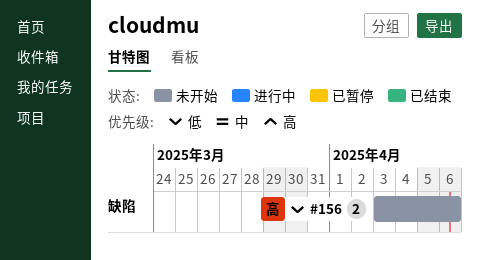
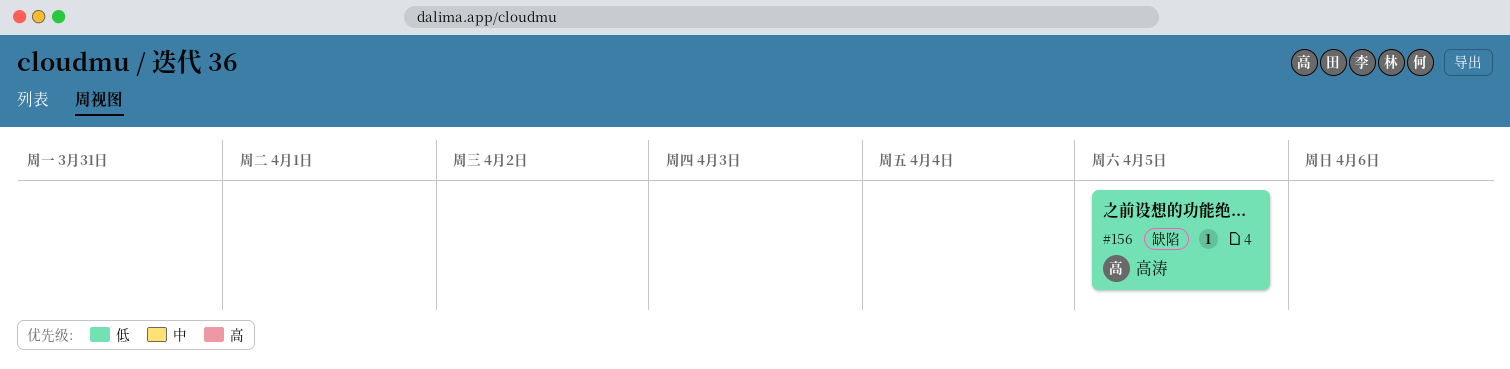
#156, estimate: 2 -> 1
#156, due: Apr 6 -> Apr 5

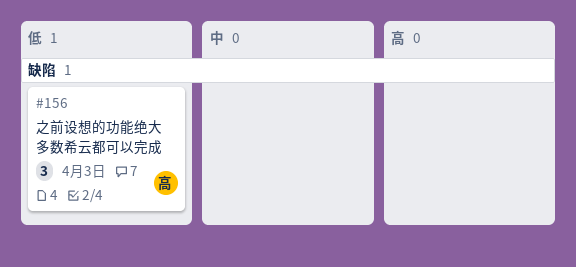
#156, estimate: 1 -> 3
#156, due: Apr 5 -> Apr 3

